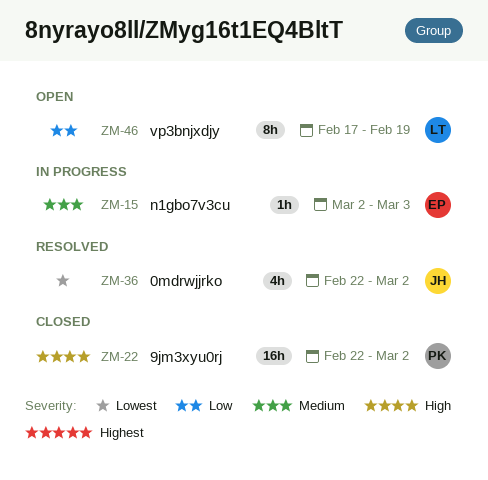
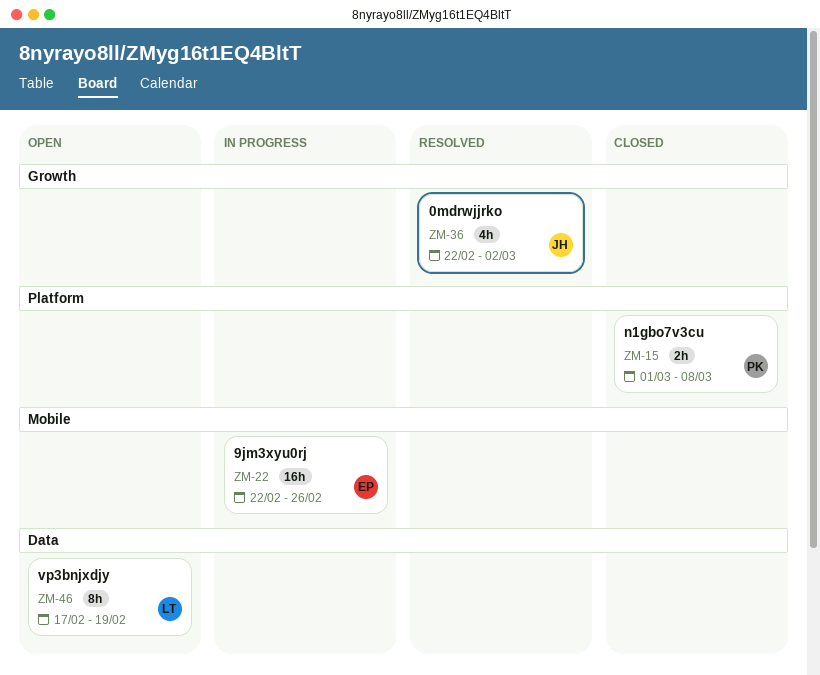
ZM-15, status: In progress -> Closed
ZM-15, owner: EP -> PK
ZM-15, estimate: 1h -> 2h
ZM-15, start: Mar 2 -> Mar 1
ZM-15, due: Mar 3 -> Mar 8
ZM-22, status: Closed -> In progress
ZM-22, owner: PK -> EP
ZM-22, due: Mar 2 -> Feb 26

